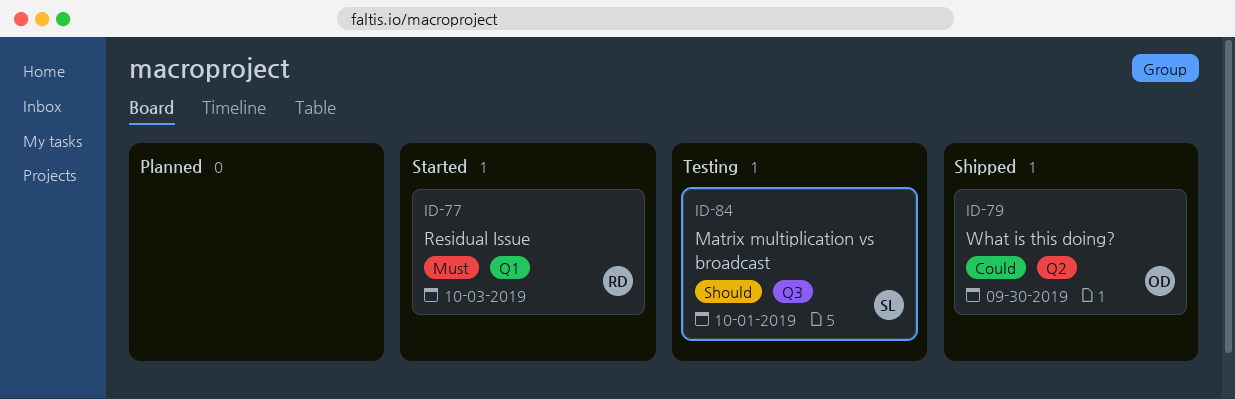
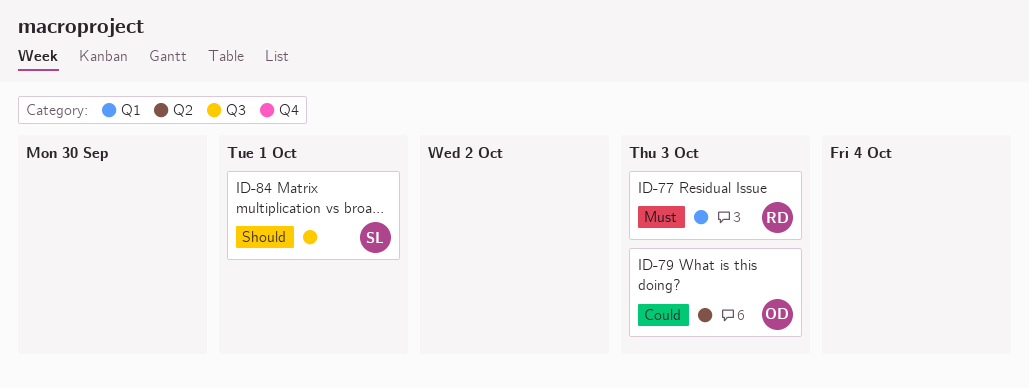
ID-79, due: Sep 30 -> Oct 3

